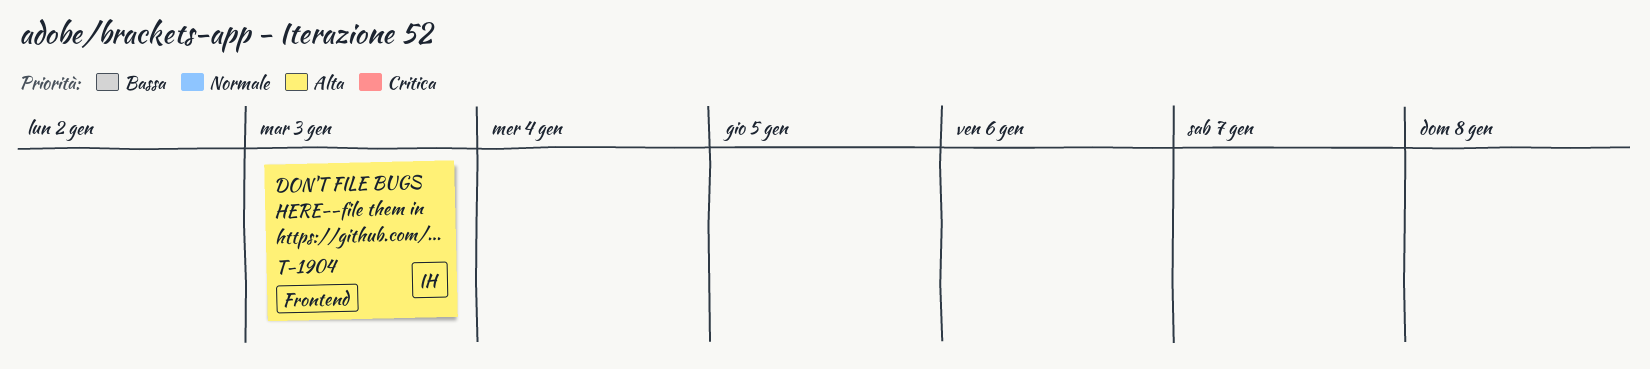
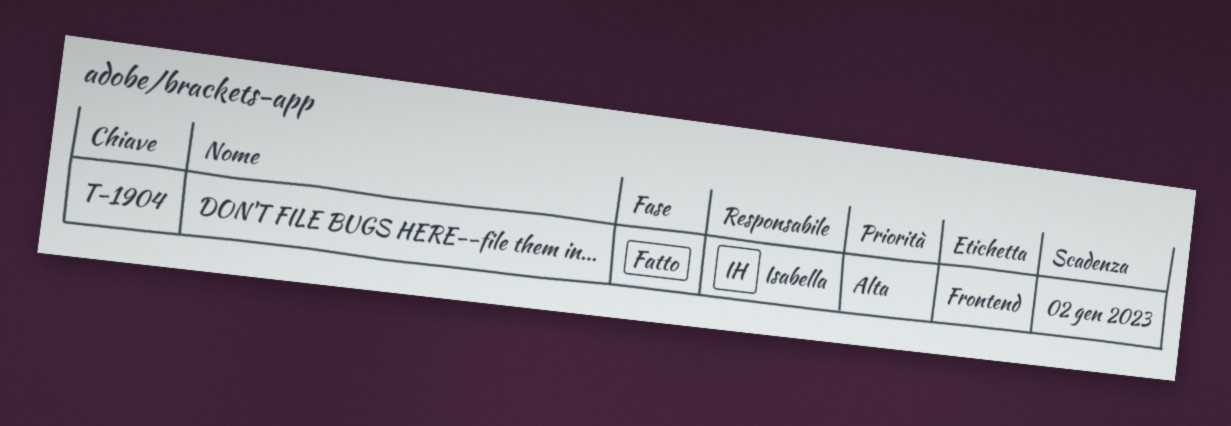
T-1904, due: Jan 3 -> Jan 2

